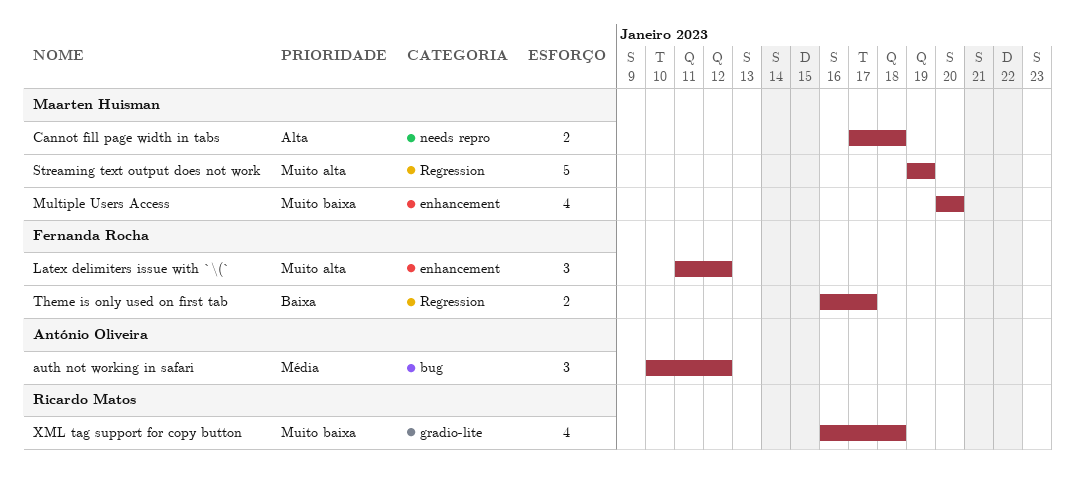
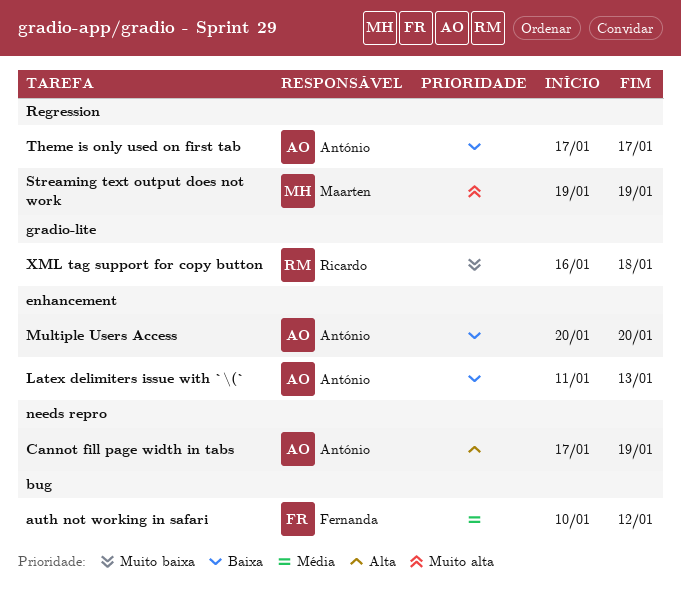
auth not working in safari, owner: António Oliveira -> Fernanda Rocha
Cannot fill page width in tabs, owner: Maarten Huisman -> António Oliveira
Cannot fill page width in tabs, due: Jan 18 -> Jan 19
Latex delimiters issue with `\(`, owner: Fernanda Rocha -> António Oliveira
Latex delimiters issue with `\(`, priority: Muito alta -> Baixa
Latex delimiters issue with `\(`, due: Jan 12 -> Jan 13
Multiple Users Access, owner: Maarten Huisman -> António Oliveira
Multiple Users Access, priority: Muito baixa -> Baixa
Theme is only used on first tab, owner: Fernanda Rocha -> António Oliveira
Theme is only used on first tab, start: Jan 16 -> Jan 17

